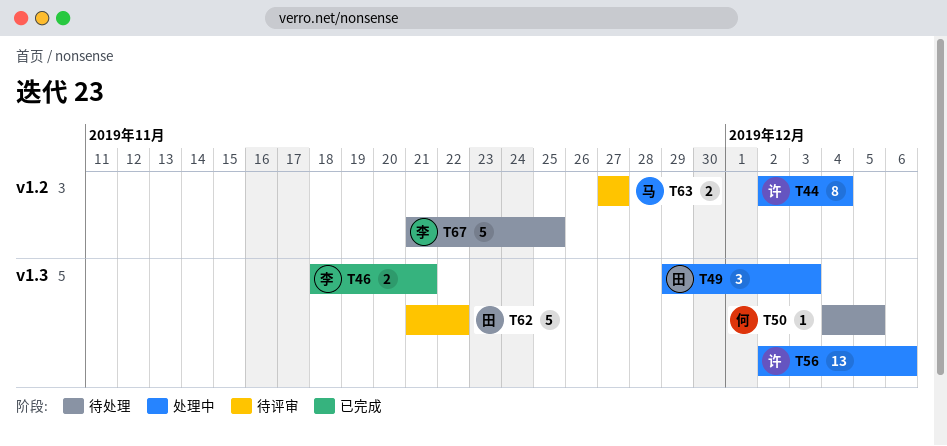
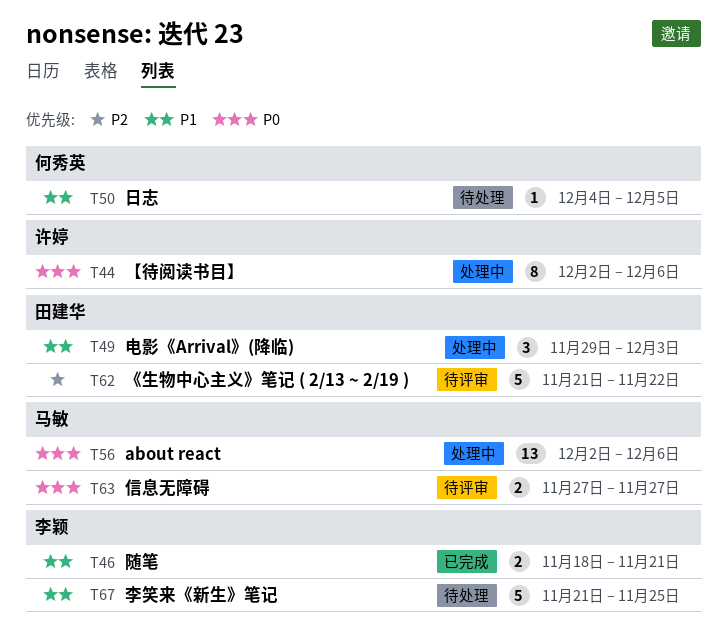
T44, due: Dec 4 -> Dec 6
T56, owner: 许婷 -> 马敏

